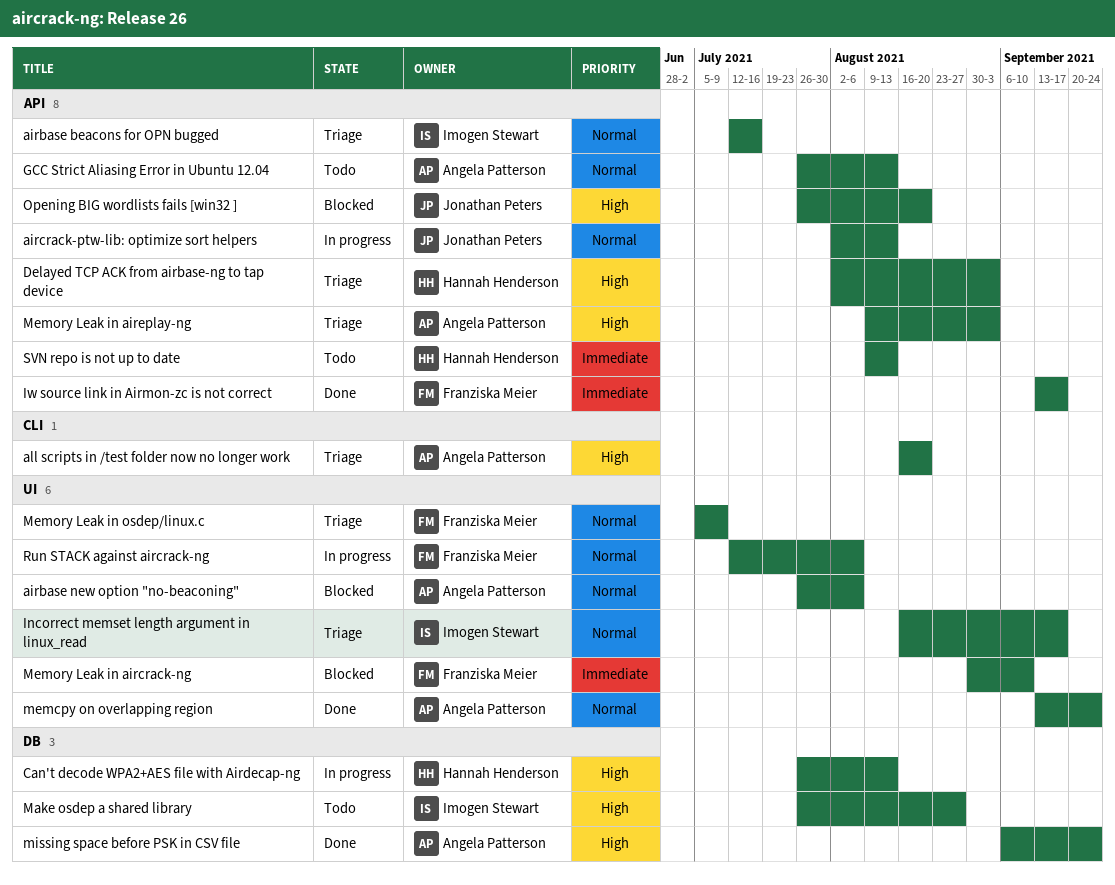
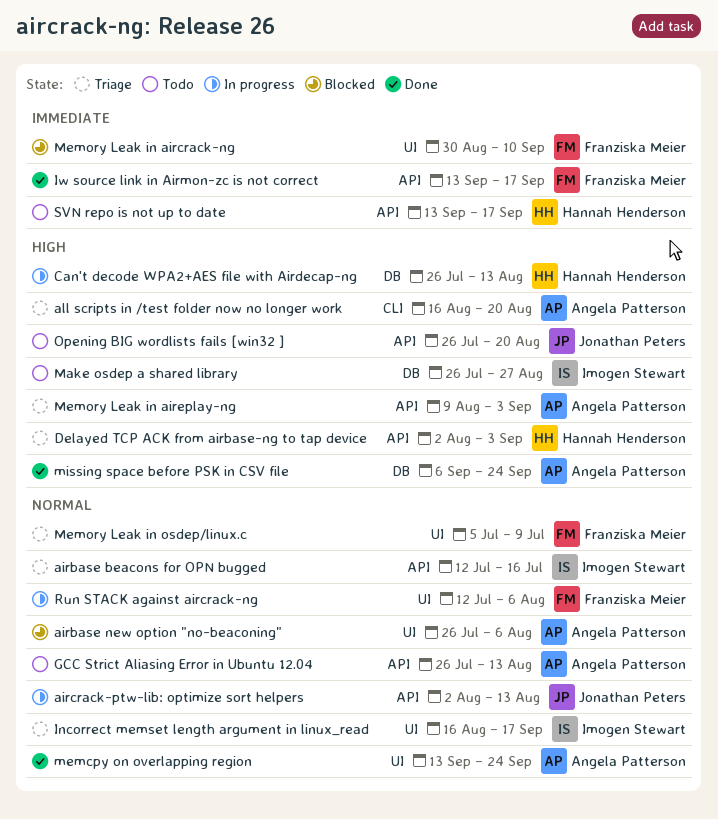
Opening BIG wordlists fails [win32 ], status: Blocked -> Todo
SVN repo is not up to date, start: Aug 9 -> Sep 13
SVN repo is not up to date, due: Aug 13 -> Sep 17

